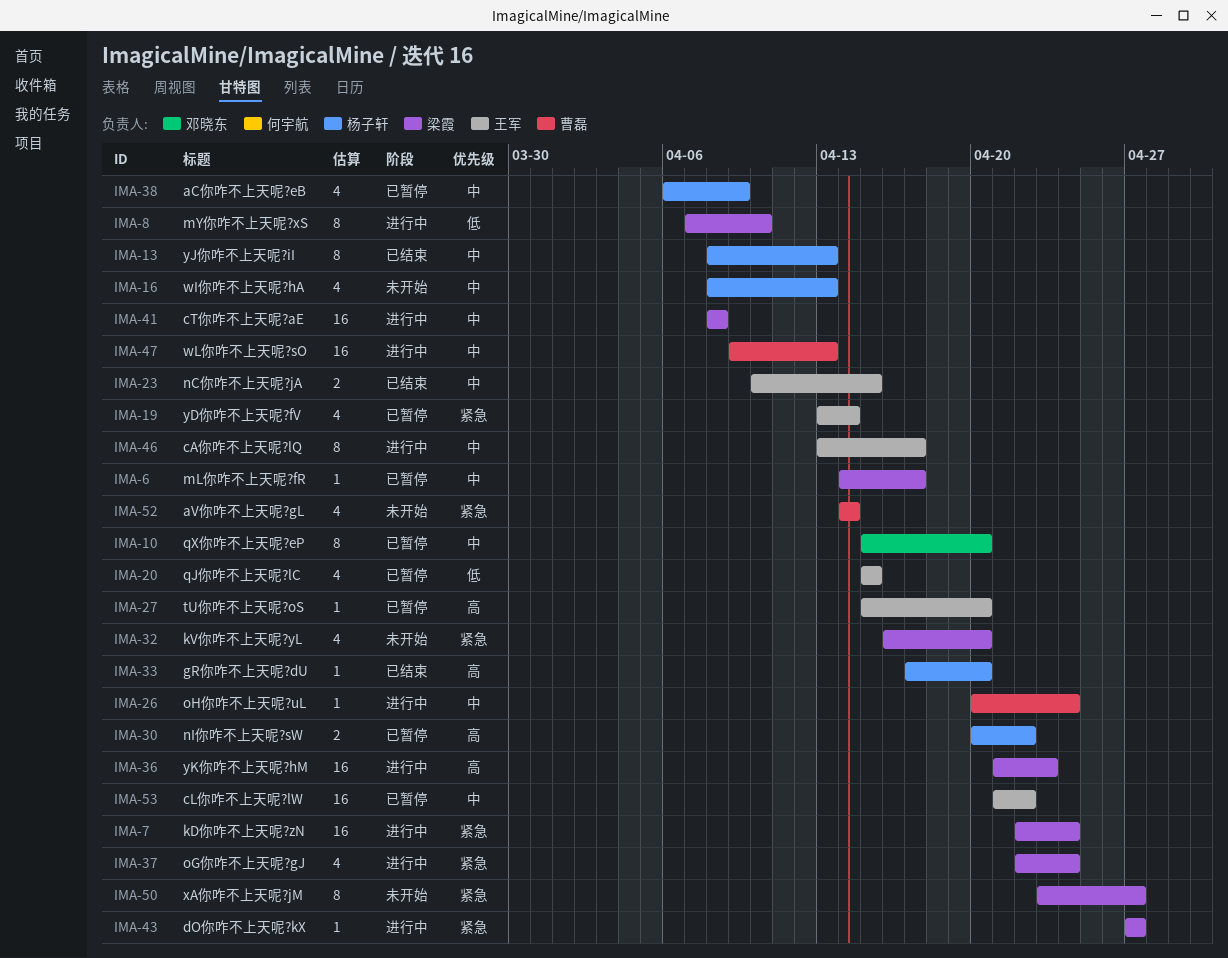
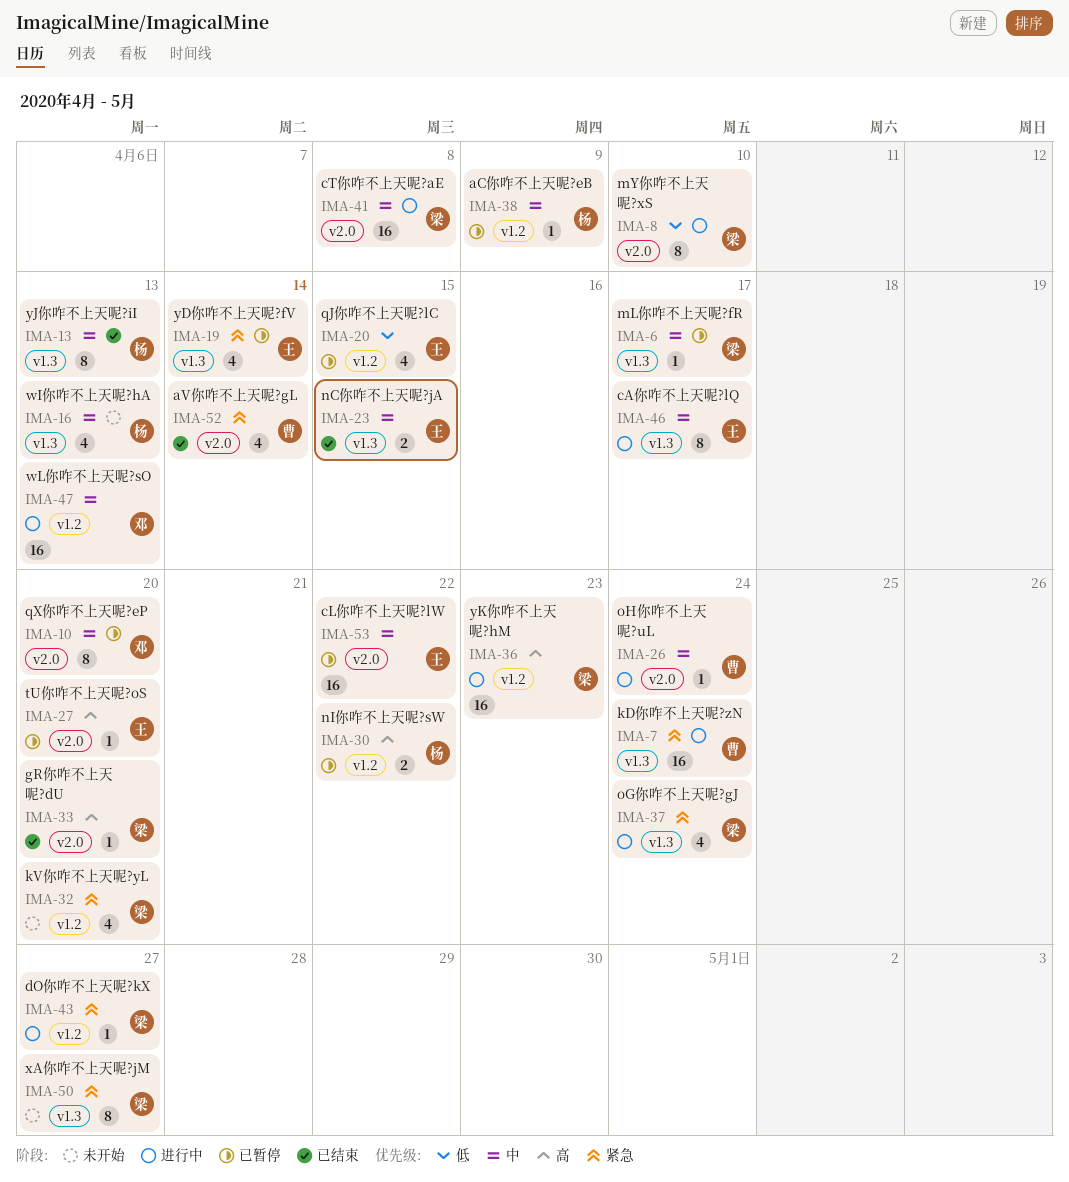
IMA-7, owner: 梁霞 -> 曹磊
IMA-33, owner: 杨子轩 -> 梁霞
IMA-38, estimate: 4 -> 1
IMA-47, owner: 曹磊 -> 邓晓东
IMA-52, status: 未开始 -> 已结束

